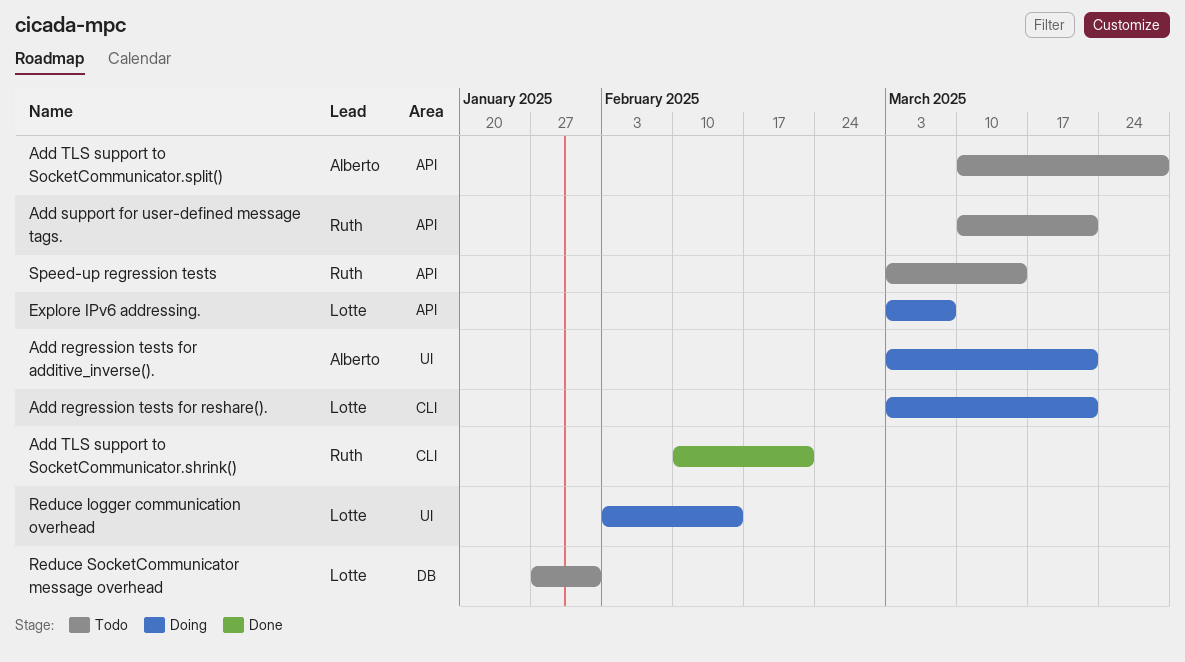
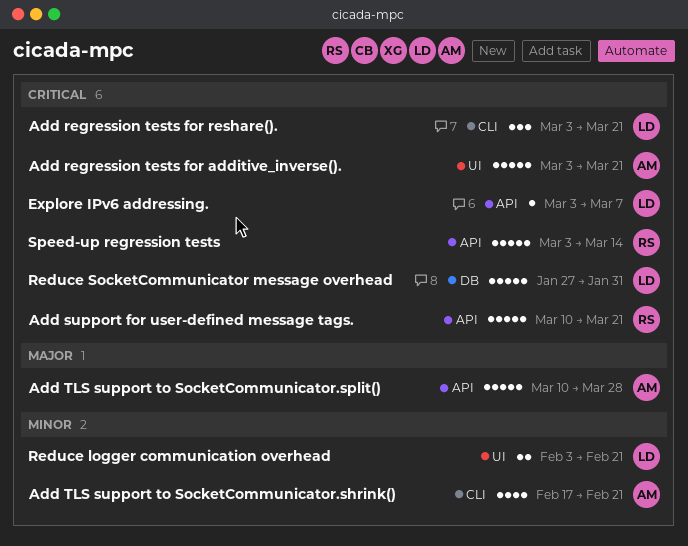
Add TLS support to SocketCommunicator.shrink(), owner: Ruth -> Alberto
Add TLS support to SocketCommunicator.shrink(), start: Feb 10 -> Feb 17
Reduce logger communication overhead, due: Feb 14 -> Feb 21

